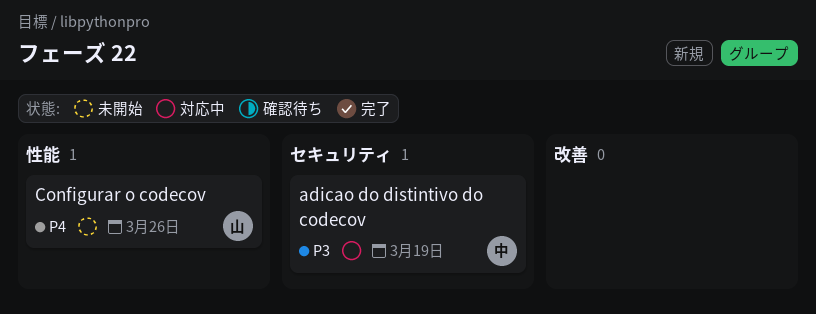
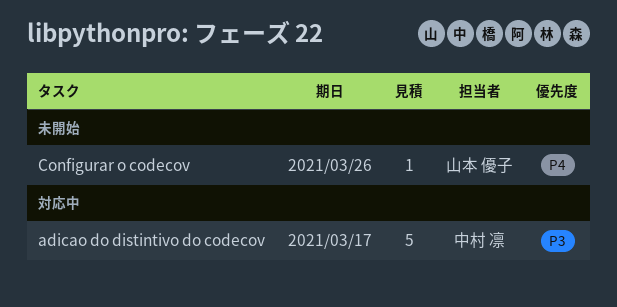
adicao do distintivo do codecov, due: Mar 19 -> Mar 17

